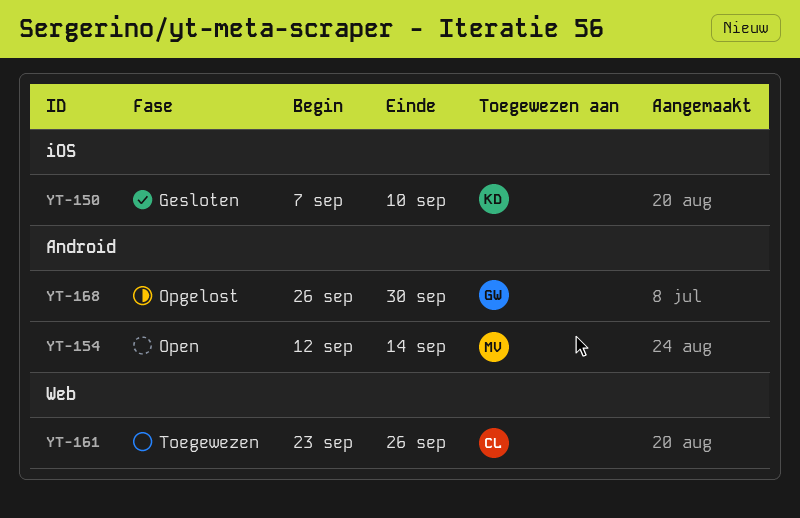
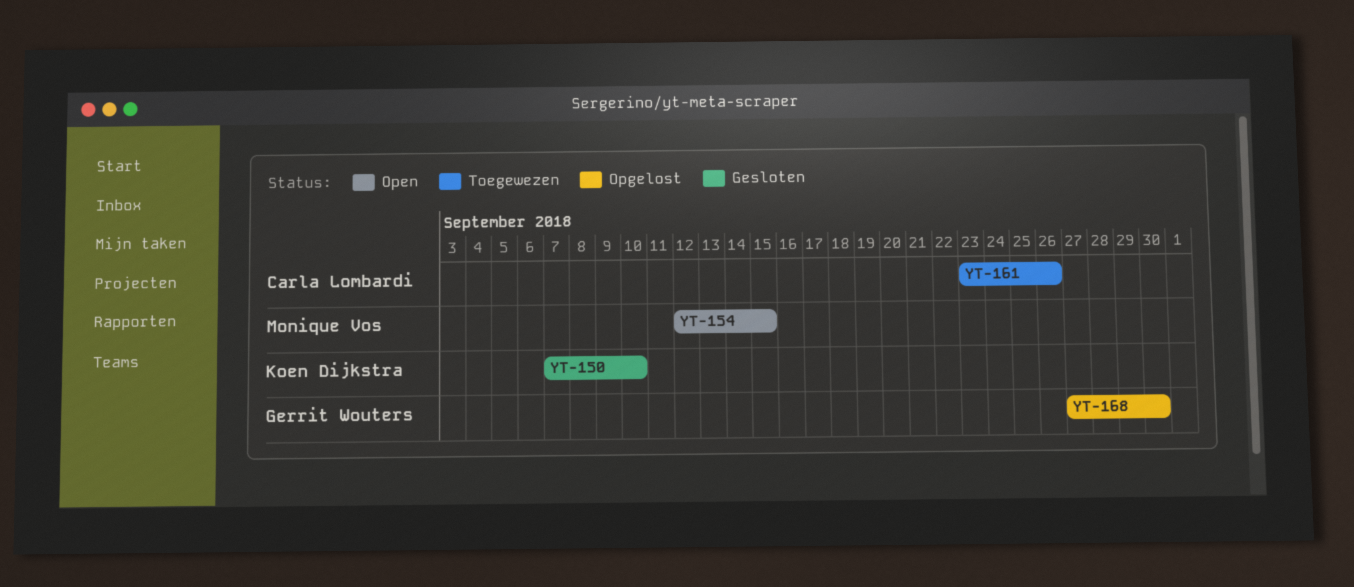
YT-154, due: Sep 14 -> Sep 15
YT-168, start: Sep 26 -> Sep 27

